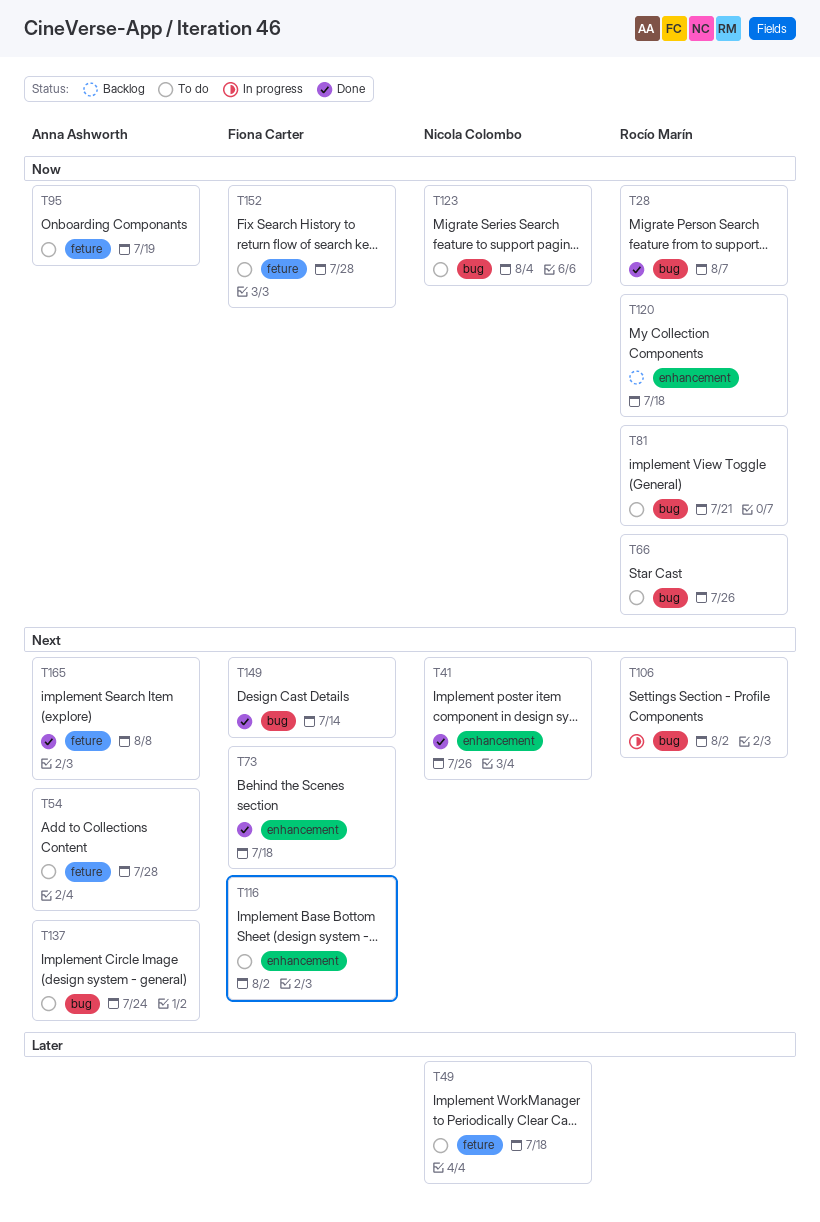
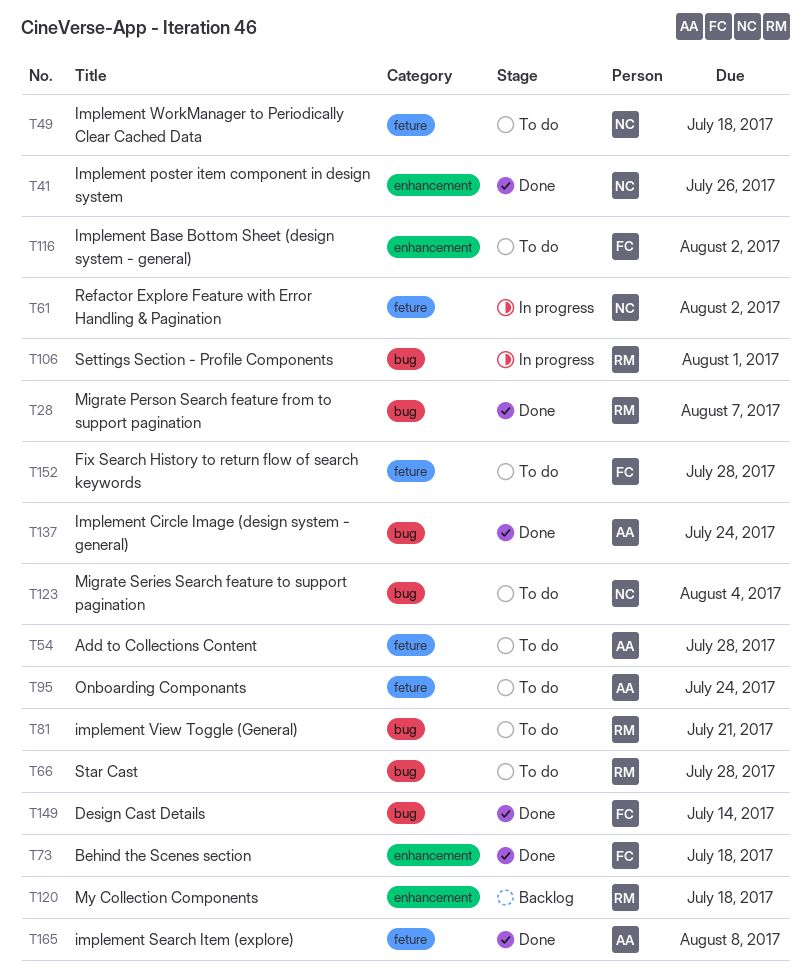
T61: none -> present
T66, due: Jul 26 -> Jul 28
T95, due: Jul 19 -> Jul 24
T106, due: Aug 2 -> Aug 1
T137, status: To do -> Done

